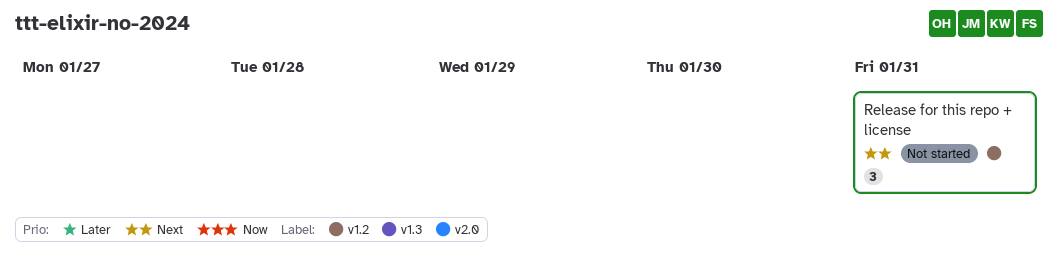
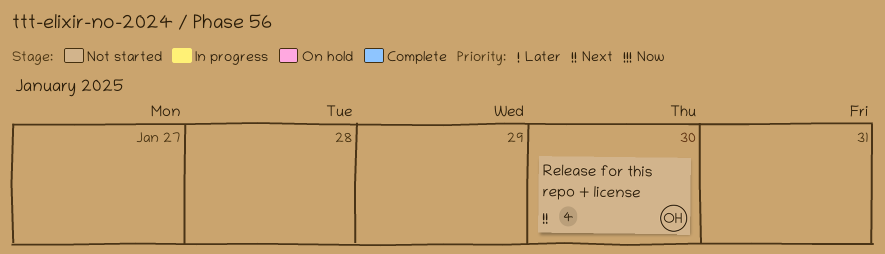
Release for this repo + license, estimate: 3 -> 4
Release for this repo + license, due: Jan 31 -> Jan 30

